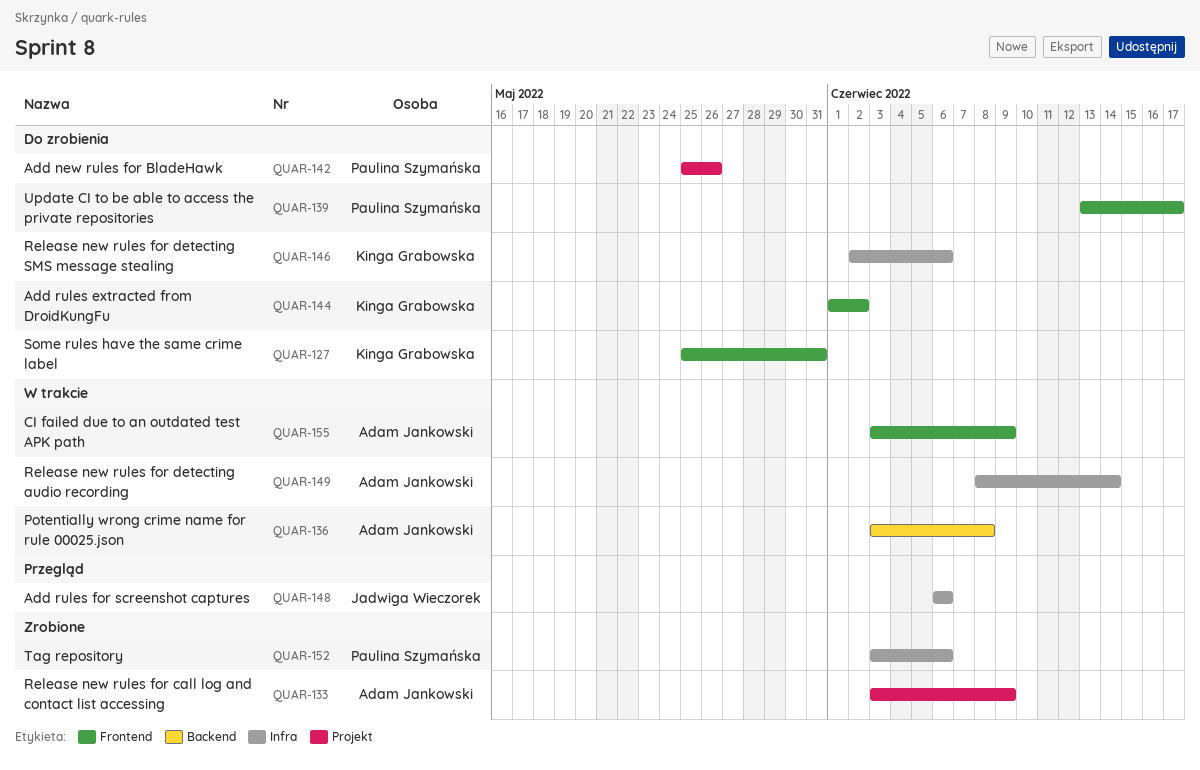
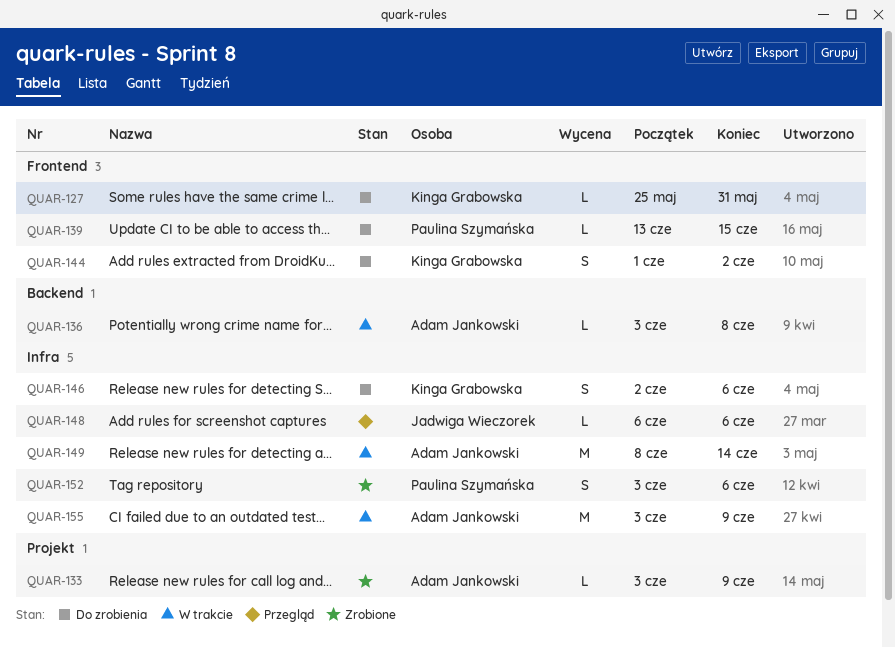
QUAR-139, due: Jun 17 -> Jun 15
QUAR-142: present -> none
QUAR-155, label: Frontend -> Infra

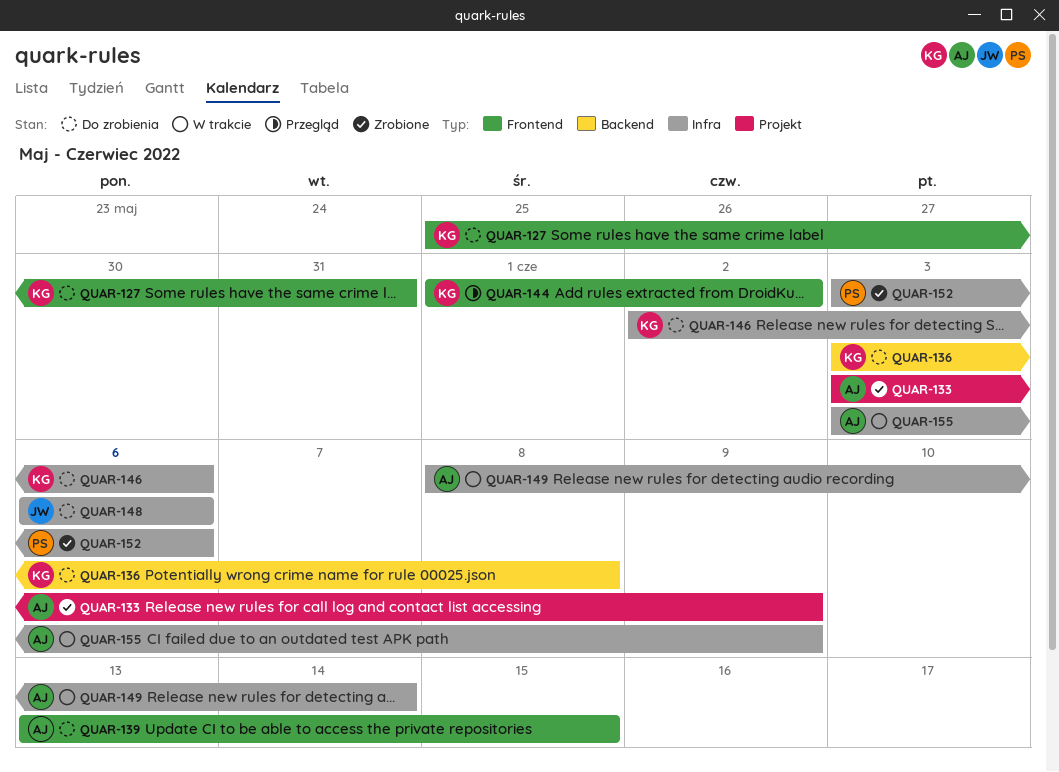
QUAR-136, status: W trakcie -> Do zrobienia
QUAR-136, owner: Adam Jankowski -> Kinga Grabowska
QUAR-139, owner: Paulina Szymańska -> Adam Jankowski
QUAR-144, status: Do zrobienia -> Przegląd
QUAR-148, status: Przegląd -> Do zrobienia

